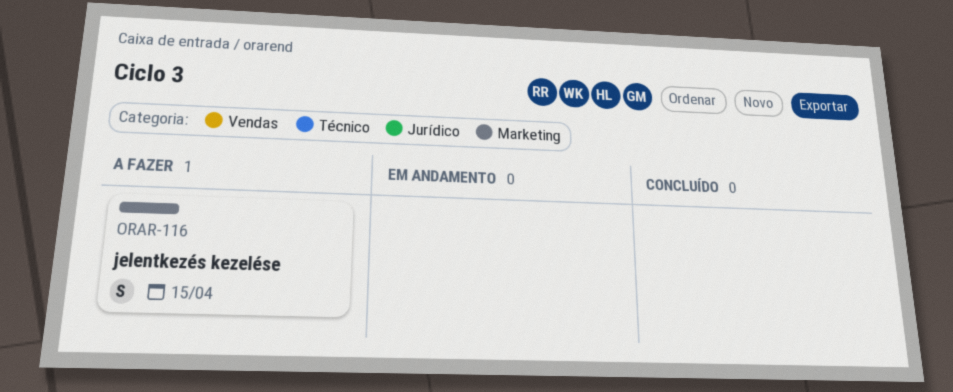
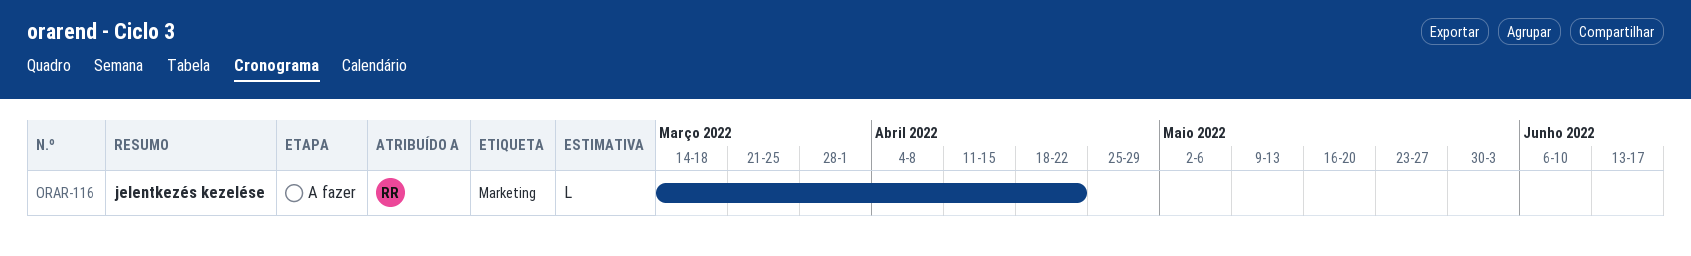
ORAR-116, estimate: S -> L
ORAR-116, due: Apr 15 -> Apr 22

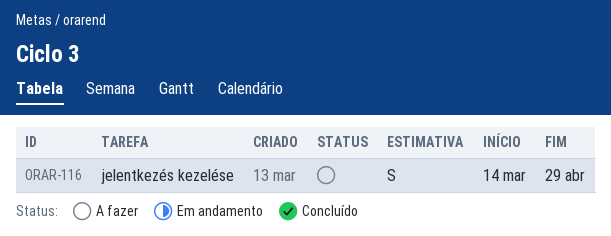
ORAR-116, estimate: L -> S
ORAR-116, due: Apr 22 -> Apr 29

